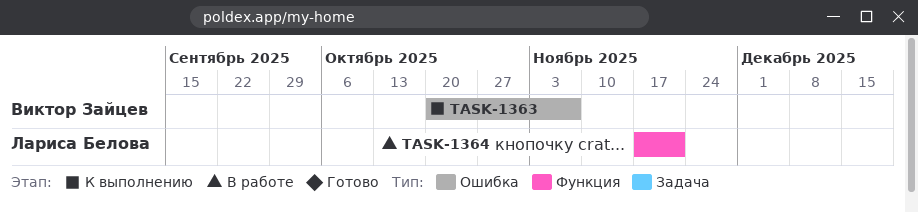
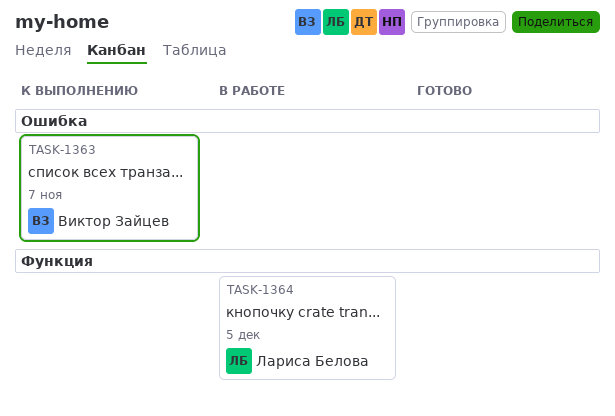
TASK-1364, due: Nov 21 -> Dec 5

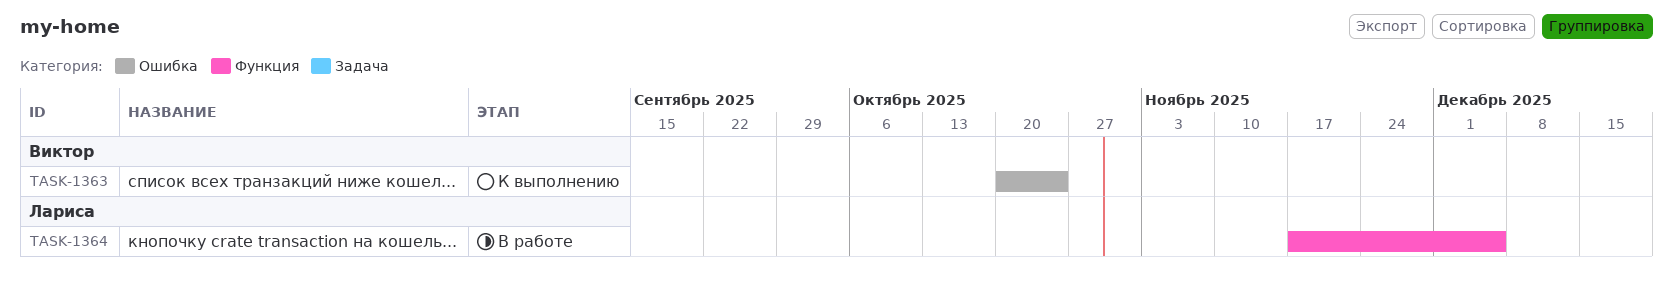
TASK-1363, due: Nov 7 -> Oct 24

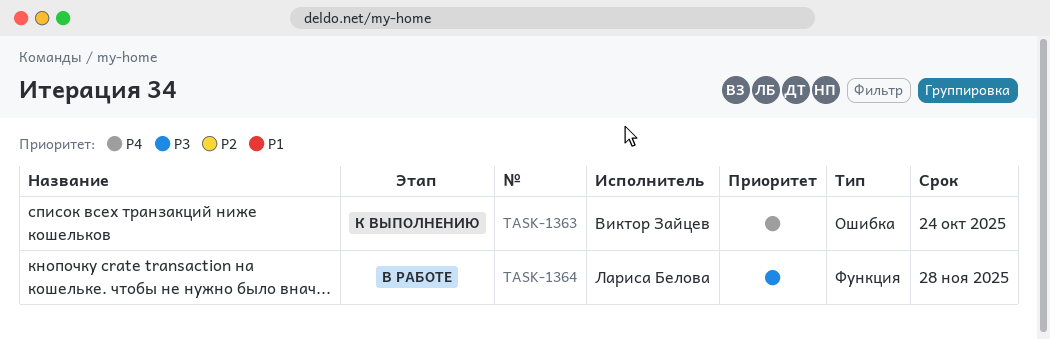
TASK-1364, due: Dec 5 -> Nov 28

